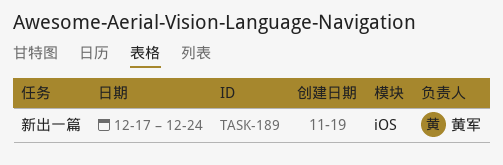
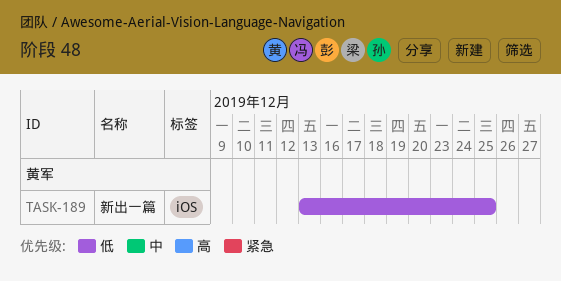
TASK-189, start: Dec 17 -> Dec 13
TASK-189, due: Dec 24 -> Dec 25

